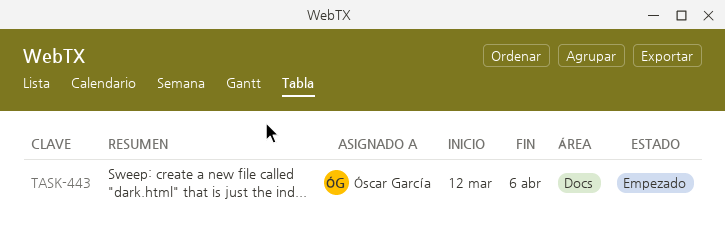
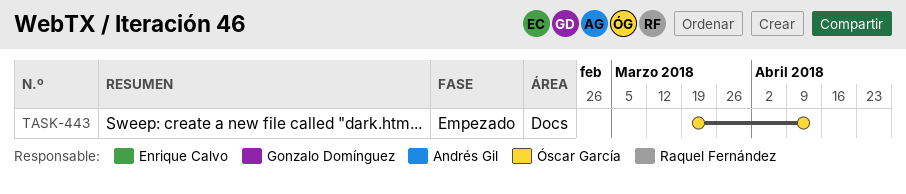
TASK-443, start: Mar 12 -> Mar 19
TASK-443, due: Apr 6 -> Apr 13

